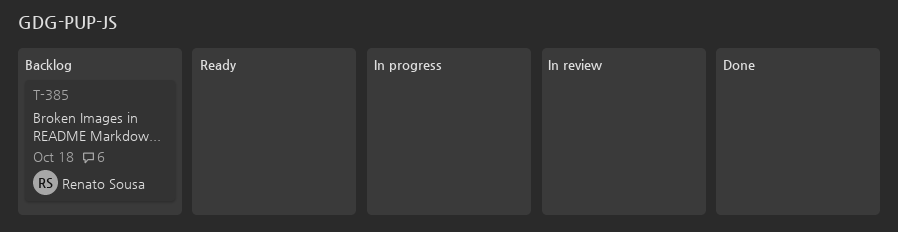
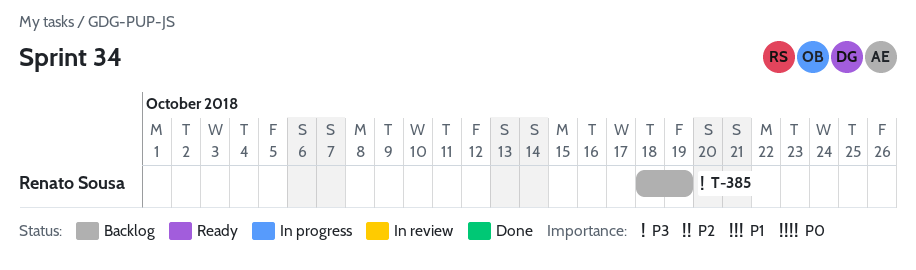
T-385, due: Oct 18 -> Oct 19

